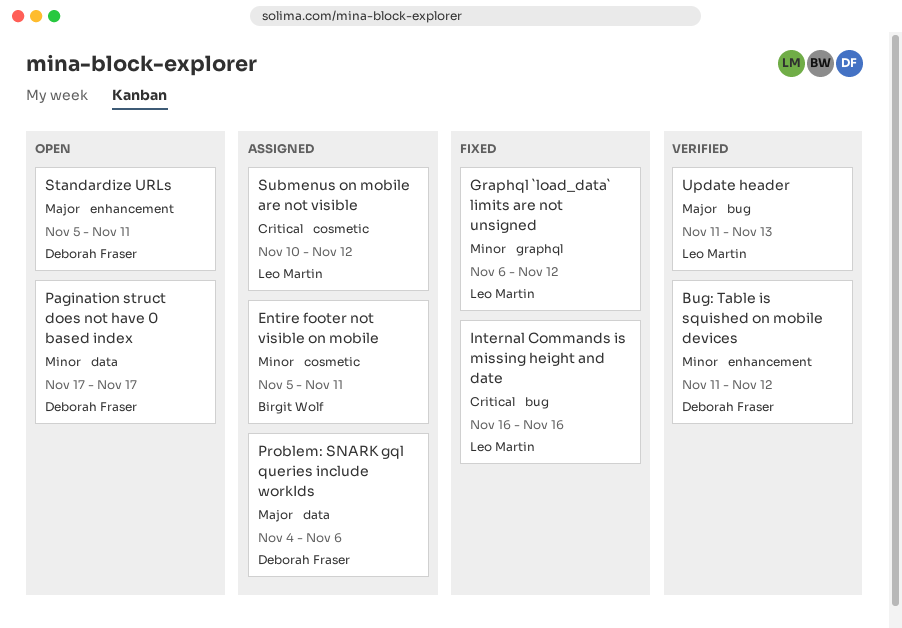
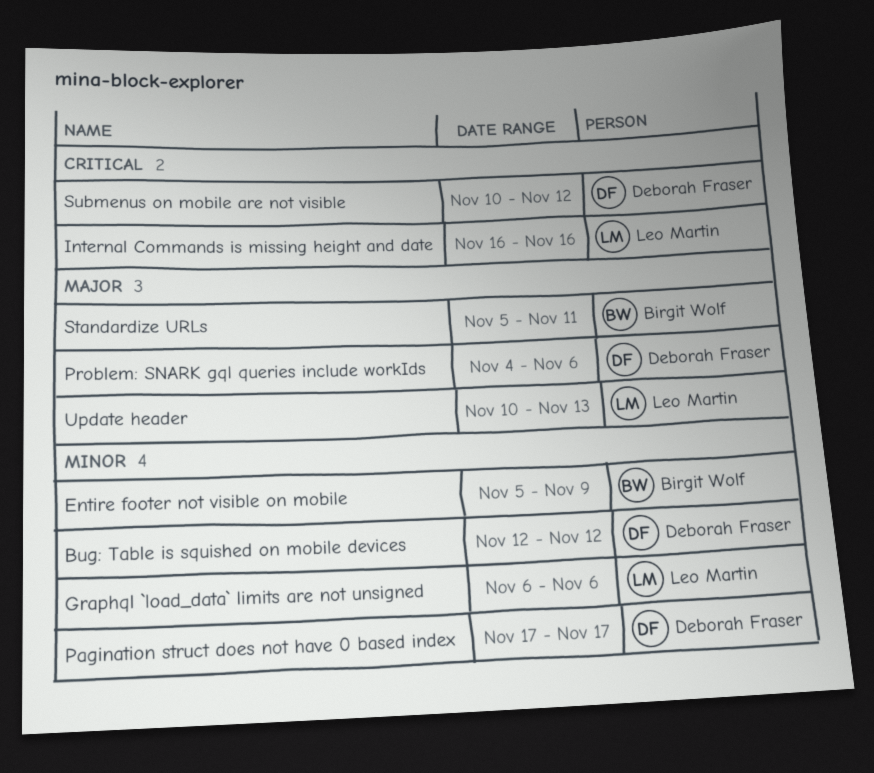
Bug: Table is squished on mobile devices, start: Nov 11 -> Nov 12
Entire footer not visible on mobile, due: Nov 11 -> Nov 9
Graphql `load_data` limits are not unsigned, due: Nov 12 -> Nov 6
Standardize URLs, owner: Deborah Fraser -> Birgit Wolf
Submenus on mobile are not visible, owner: Leo Martin -> Deborah Fraser
Update header, start: Nov 11 -> Nov 10

